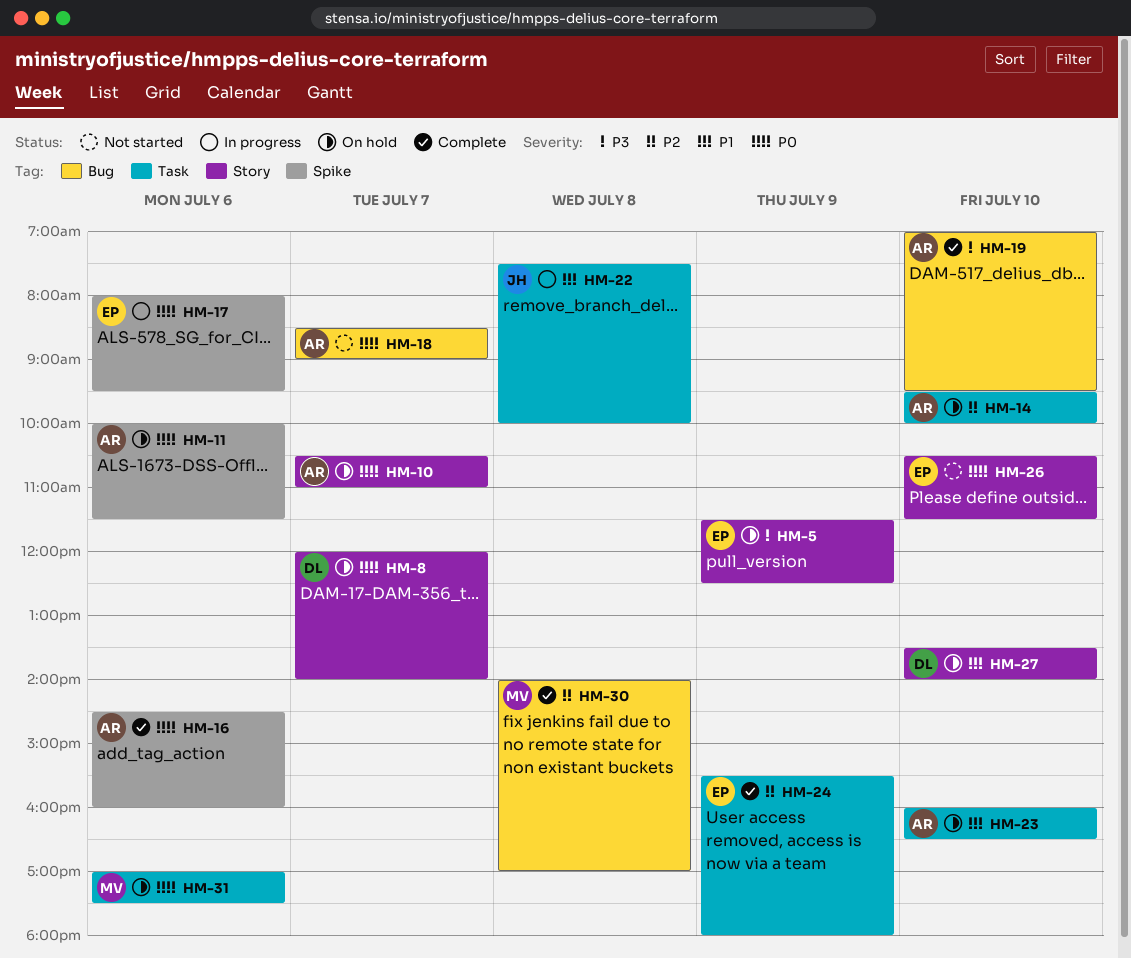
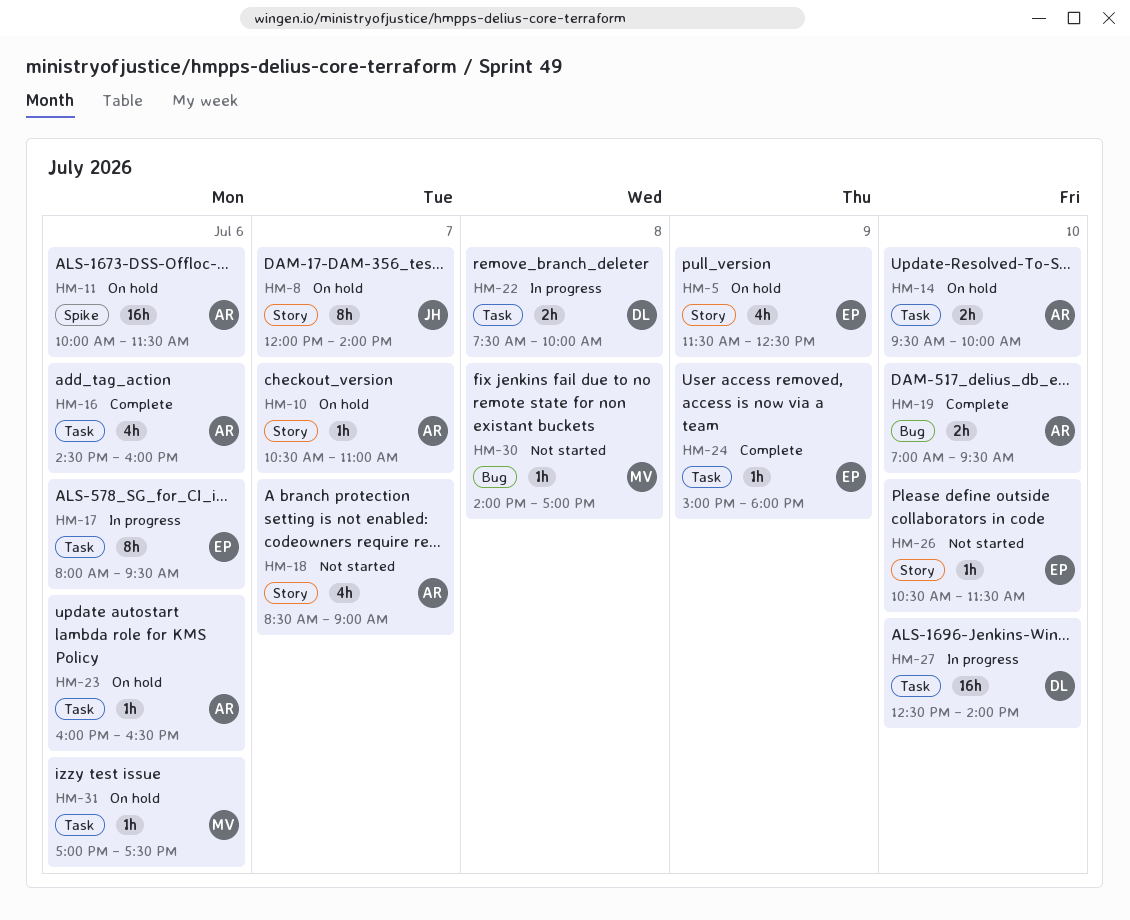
HM-8, owner: DL -> JH
HM-16, label: Spike -> Task
HM-17, label: Spike -> Task
HM-18, label: Bug -> Story
HM-22, owner: JH -> DL
HM-23, day: Jul 10 -> Jul 6
HM-24, begins: 15:30 -> 15:00
HM-27, status: On hold -> In progress
HM-27, label: Story -> Task
HM-27, begins: 13:30 -> 12:30
HM-30, status: Complete -> Not started

